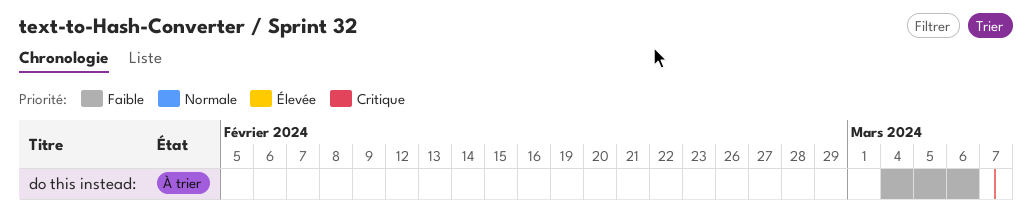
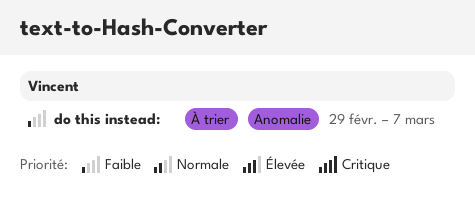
do this instead:, start: Mar 4 -> Feb 29
do this instead:, due: Mar 6 -> Mar 7

